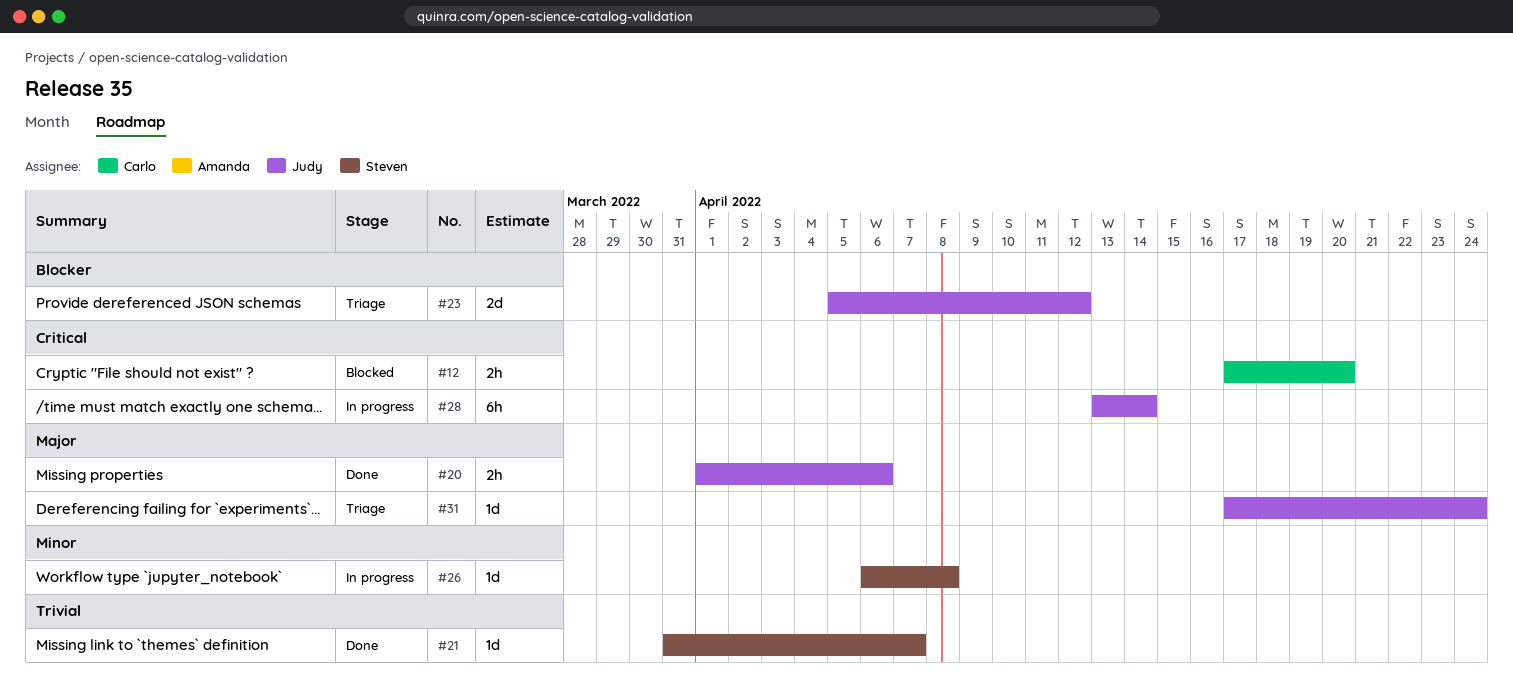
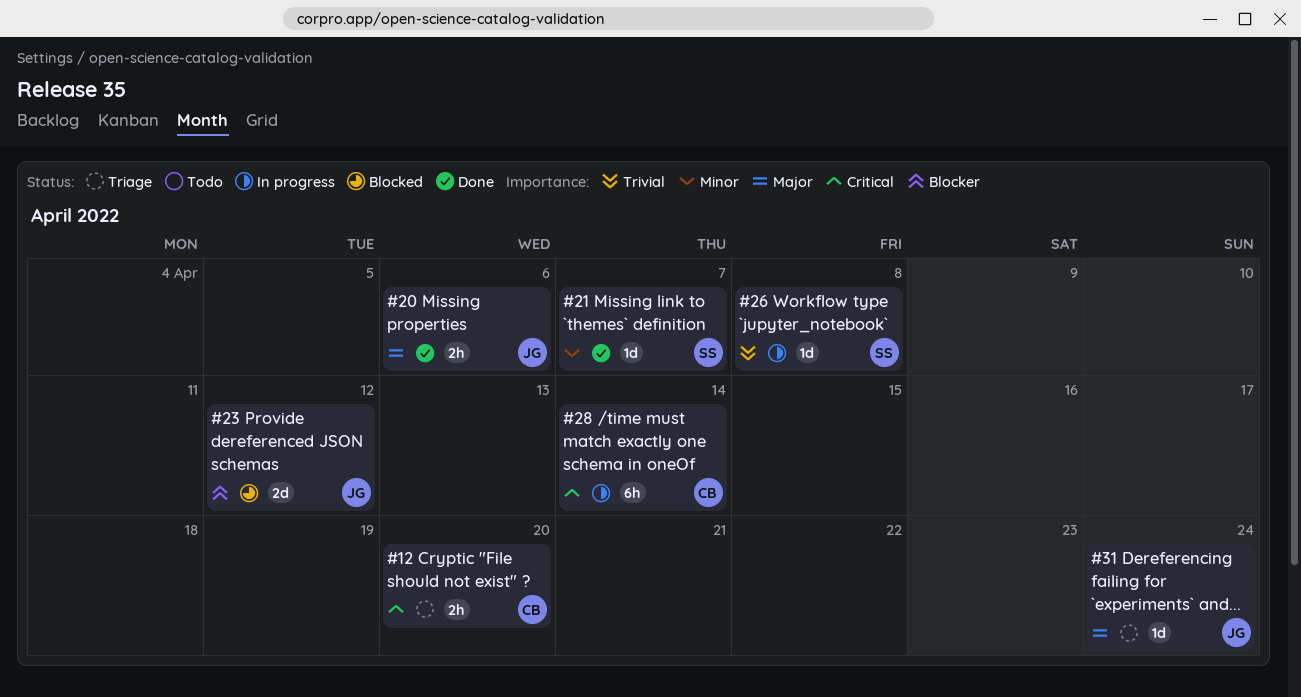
#12, status: Blocked -> Triage
#21, priority: Trivial -> Minor
#23, status: Triage -> Blocked
#26, priority: Minor -> Trivial
#28, owner: Judy -> Carlo

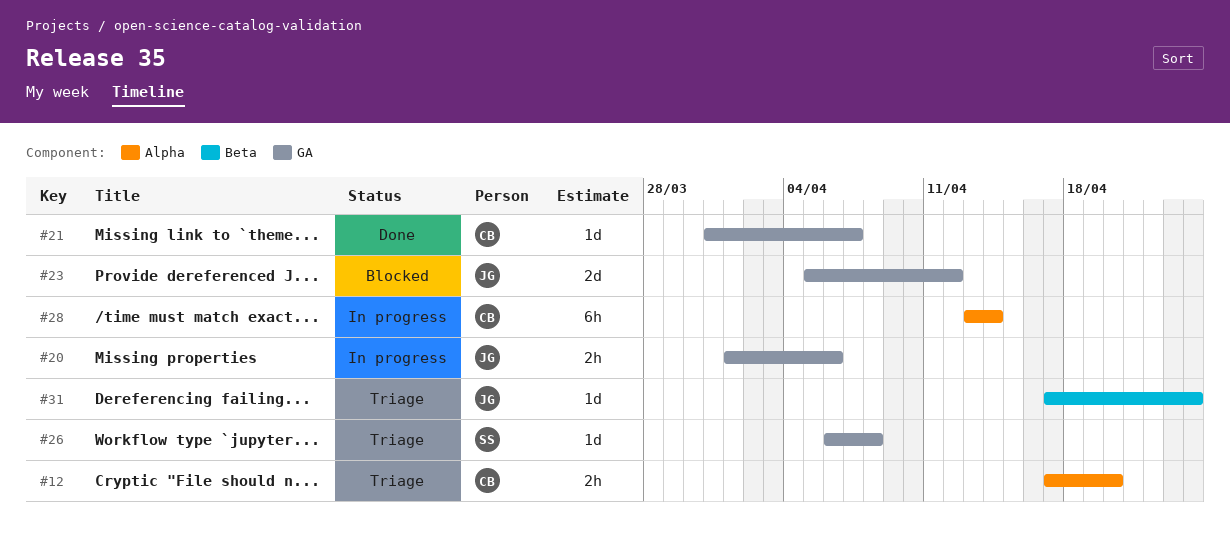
#20, status: Done -> In progress
#21, owner: SS -> CB
#26, status: In progress -> Triage

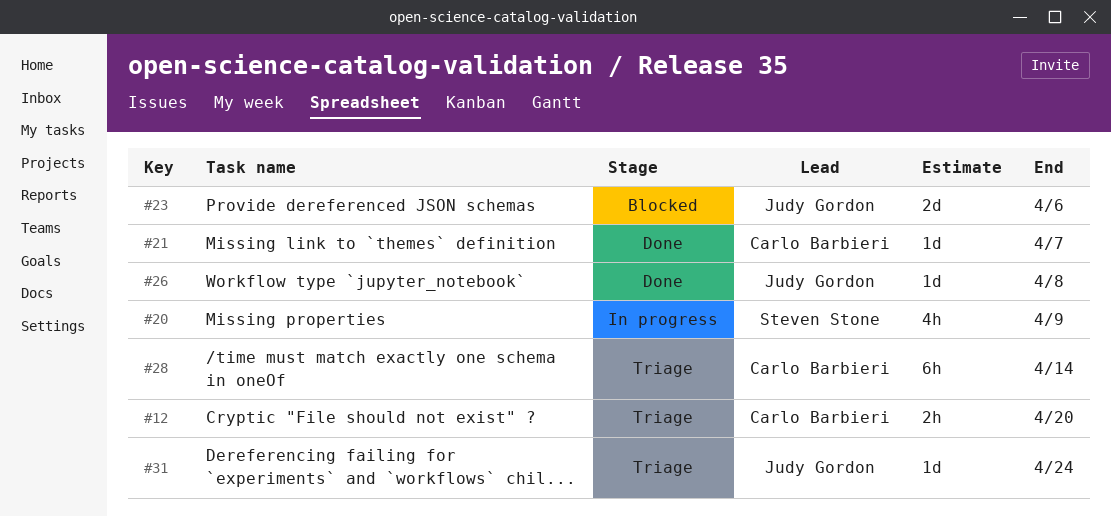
#20, owner: Judy Gordon -> Steven Stone
#20, estimate: 2h -> 4h
#20, due: Apr 6 -> Apr 9
#23, due: Apr 12 -> Apr 6
#26, status: Triage -> Done
#26, owner: Steven Stone -> Judy Gordon
#28, status: In progress -> Triage

